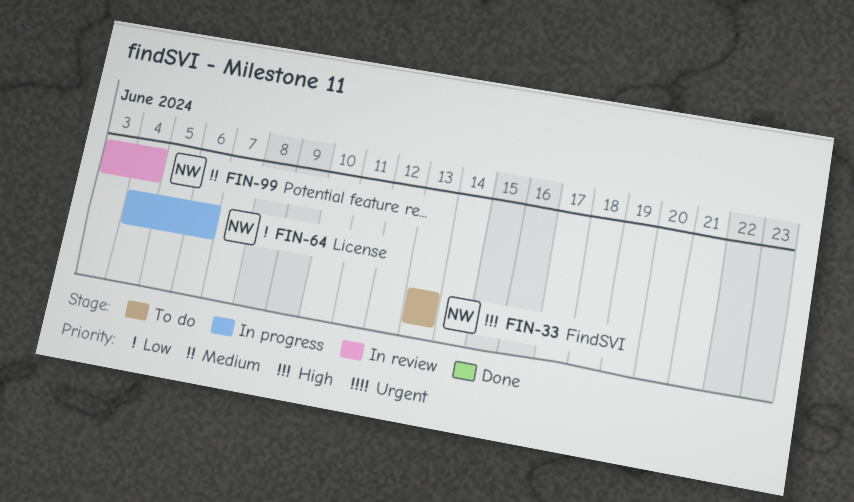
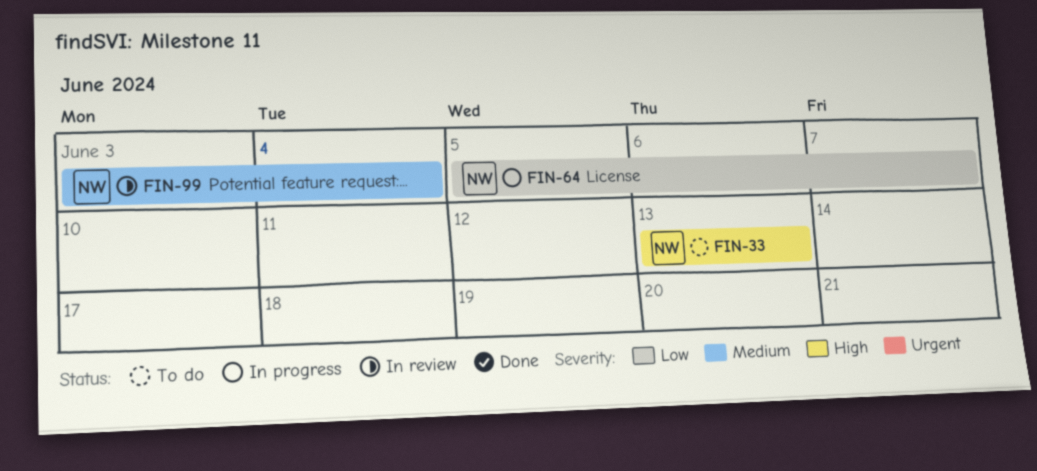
FIN-64, start: Jun 4 -> Jun 5
FIN-64, due: Jun 6 -> Jun 7

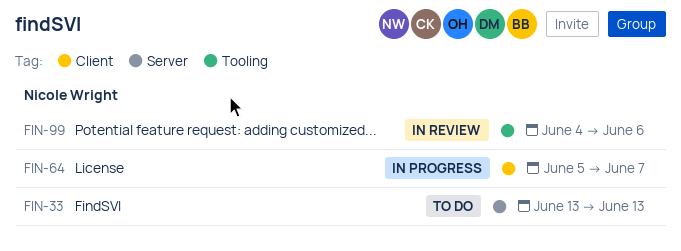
FIN-99, start: Jun 3 -> Jun 4
FIN-99, due: Jun 4 -> Jun 6

